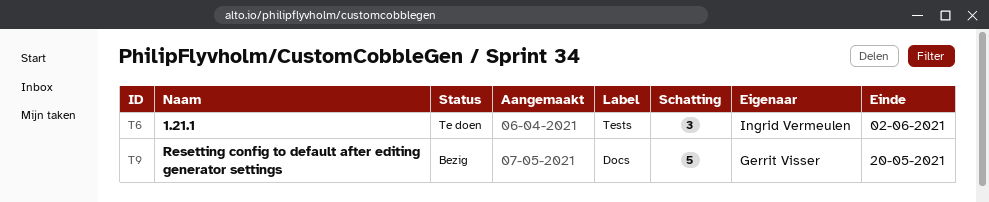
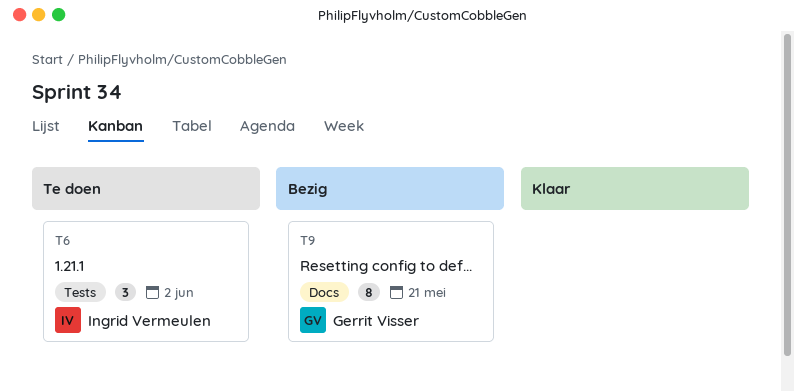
T9, estimate: 5 -> 8
T9, due: May 20 -> May 21

